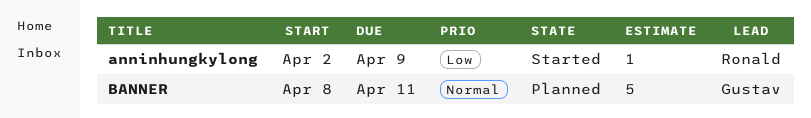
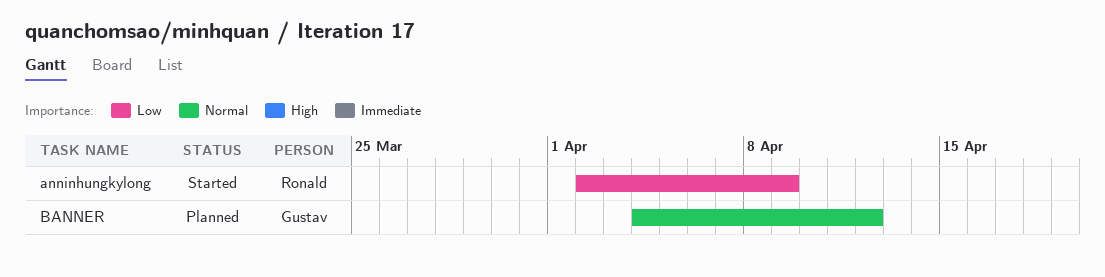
BANNER, start: Apr 8 -> Apr 4
BANNER, due: Apr 11 -> Apr 12

